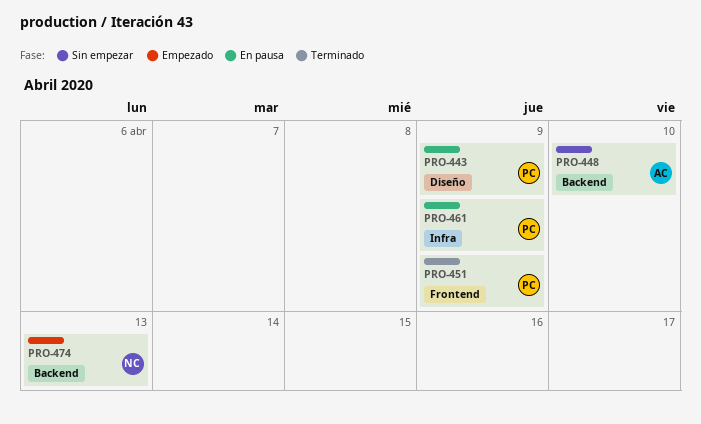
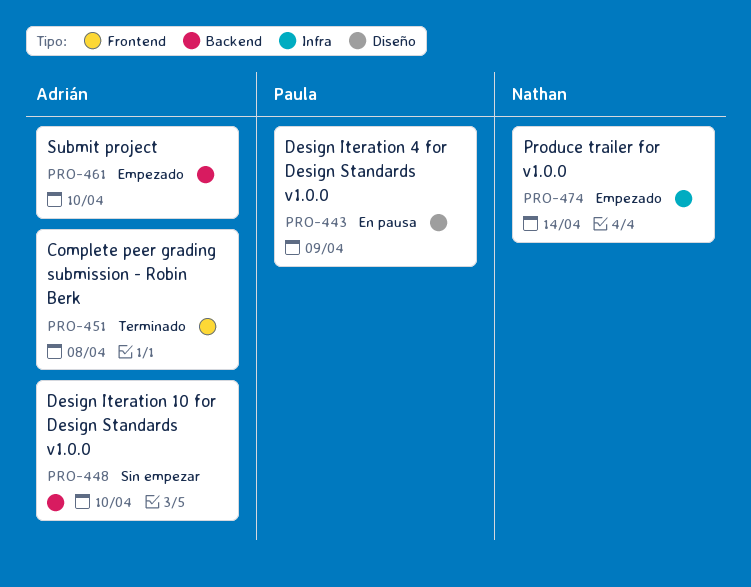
PRO-451, owner: Paula -> Adrián
PRO-451, due: Apr 9 -> Apr 8
PRO-461, status: En pausa -> Empezado
PRO-461, owner: Paula -> Adrián
PRO-461, label: Infra -> Backend
PRO-461, due: Apr 9 -> Apr 10
PRO-474, label: Backend -> Infra
PRO-474, due: Apr 13 -> Apr 14

